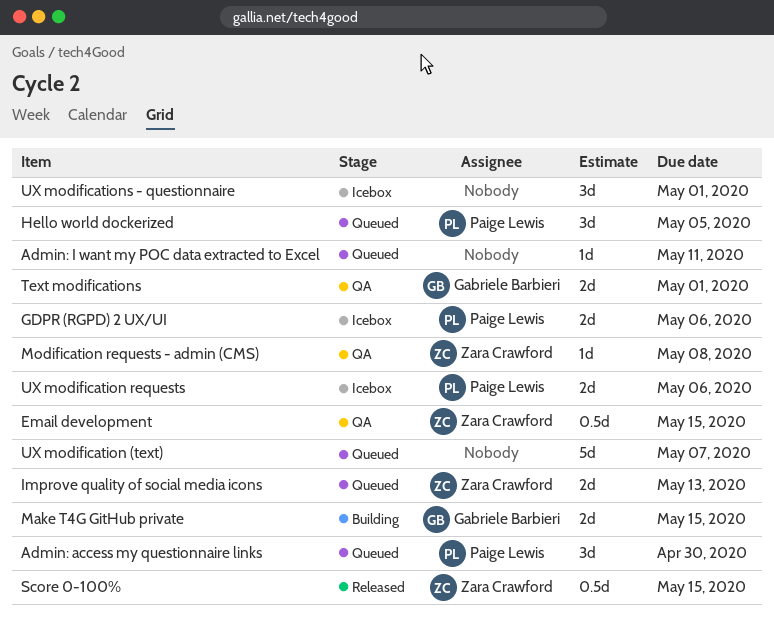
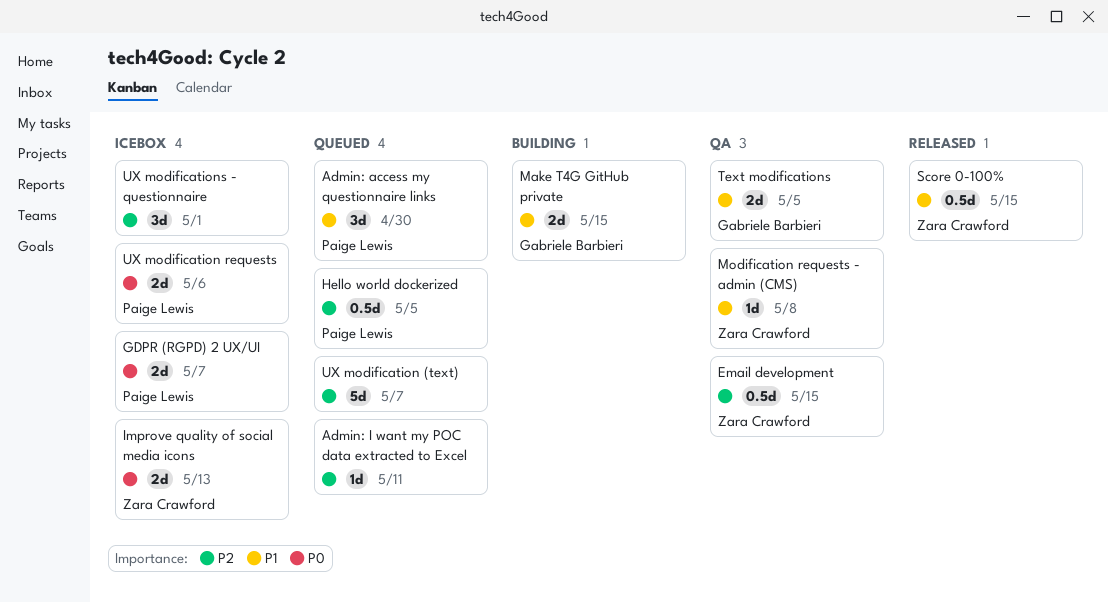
GDPR (RGPD) 2 UX/UI, due: May 6 -> May 7
Hello world dockerized, estimate: 3d -> 0.5d
Improve quality of social media icons, status: Queued -> Icebox
Text modifications, due: May 1 -> May 5

